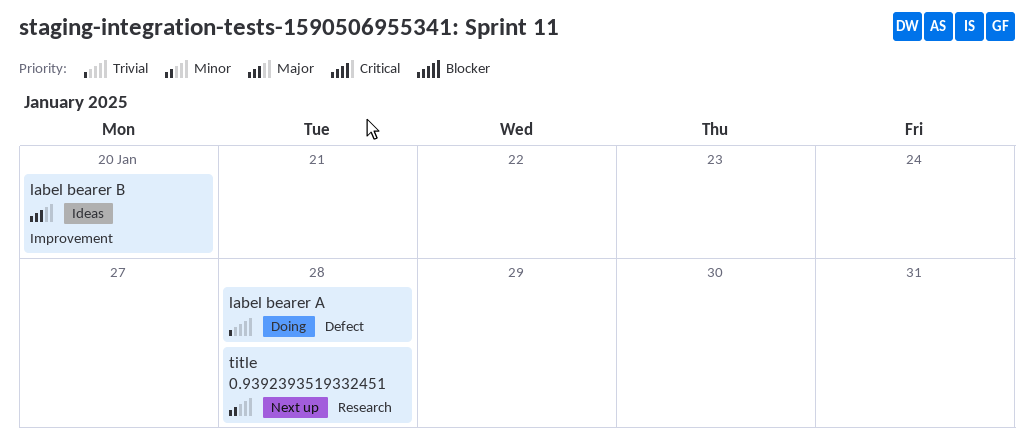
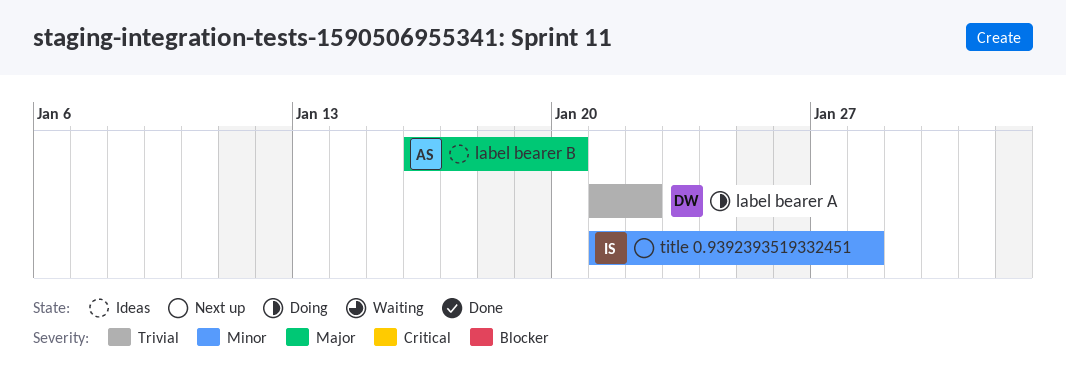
label bearer A, due: Jan 28 -> Jan 22

